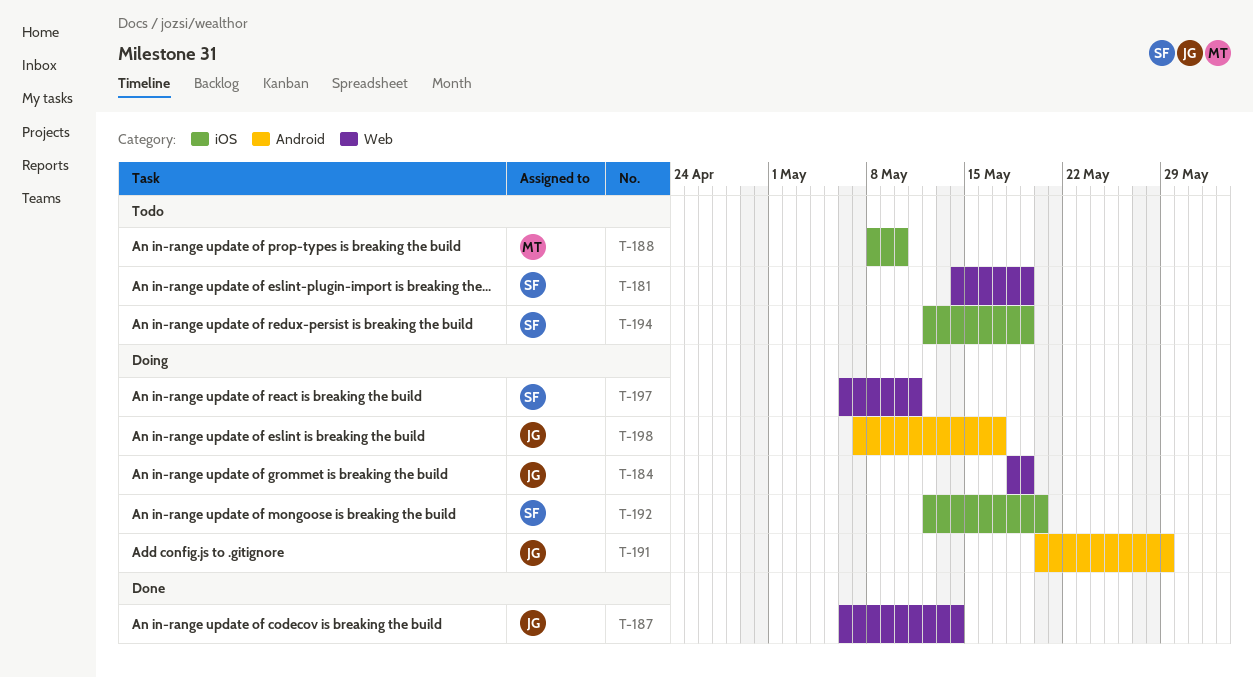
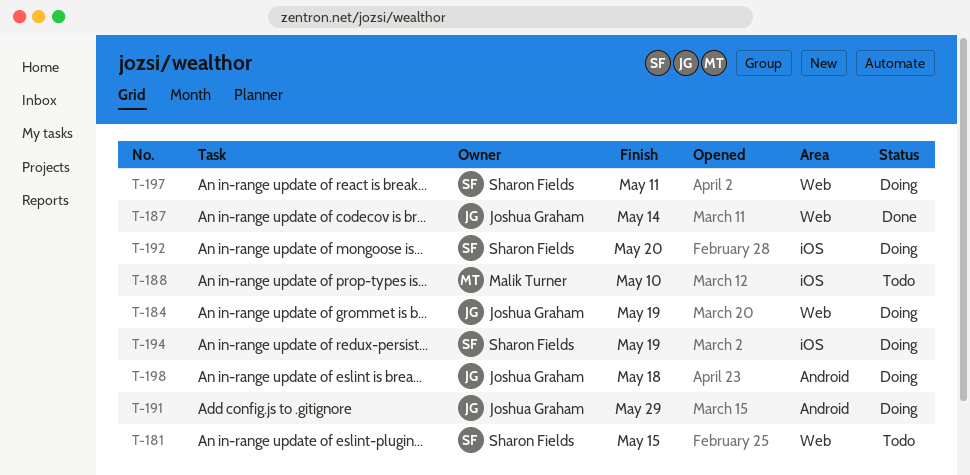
T-181, due: May 19 -> May 15
T-194, status: Todo -> Doing
T-198, due: May 17 -> May 18

